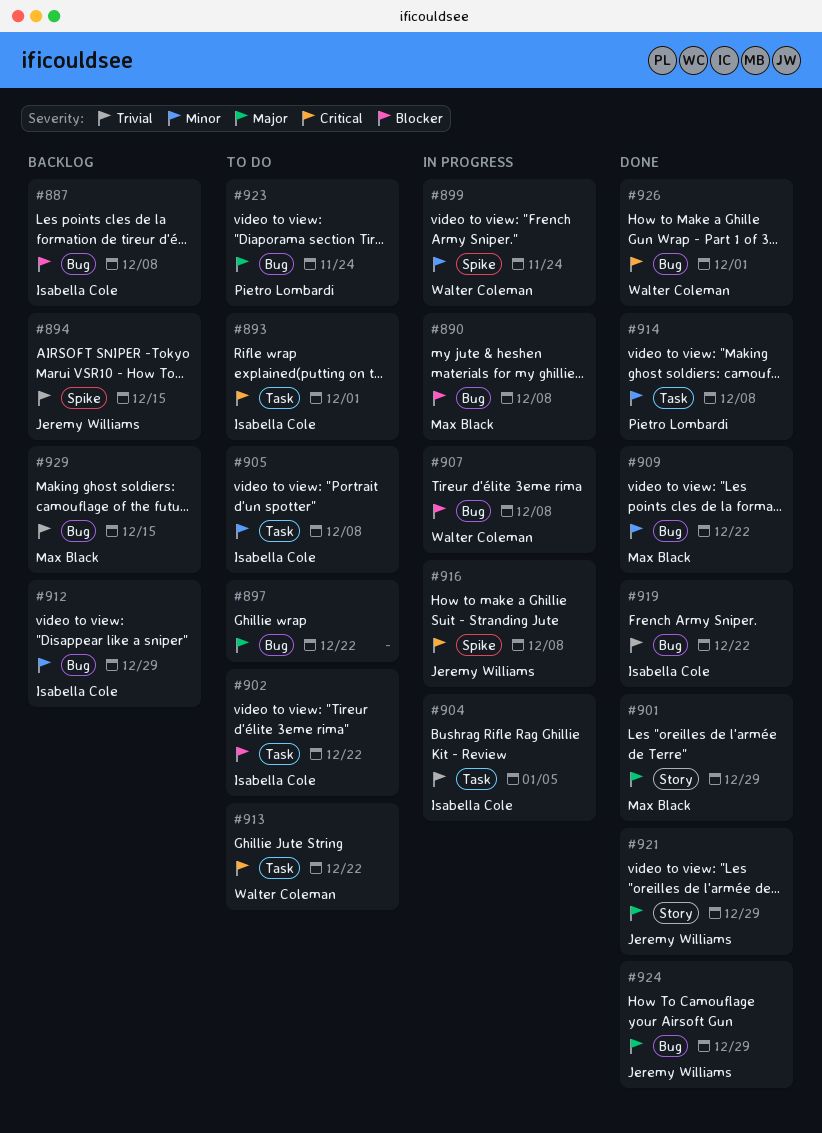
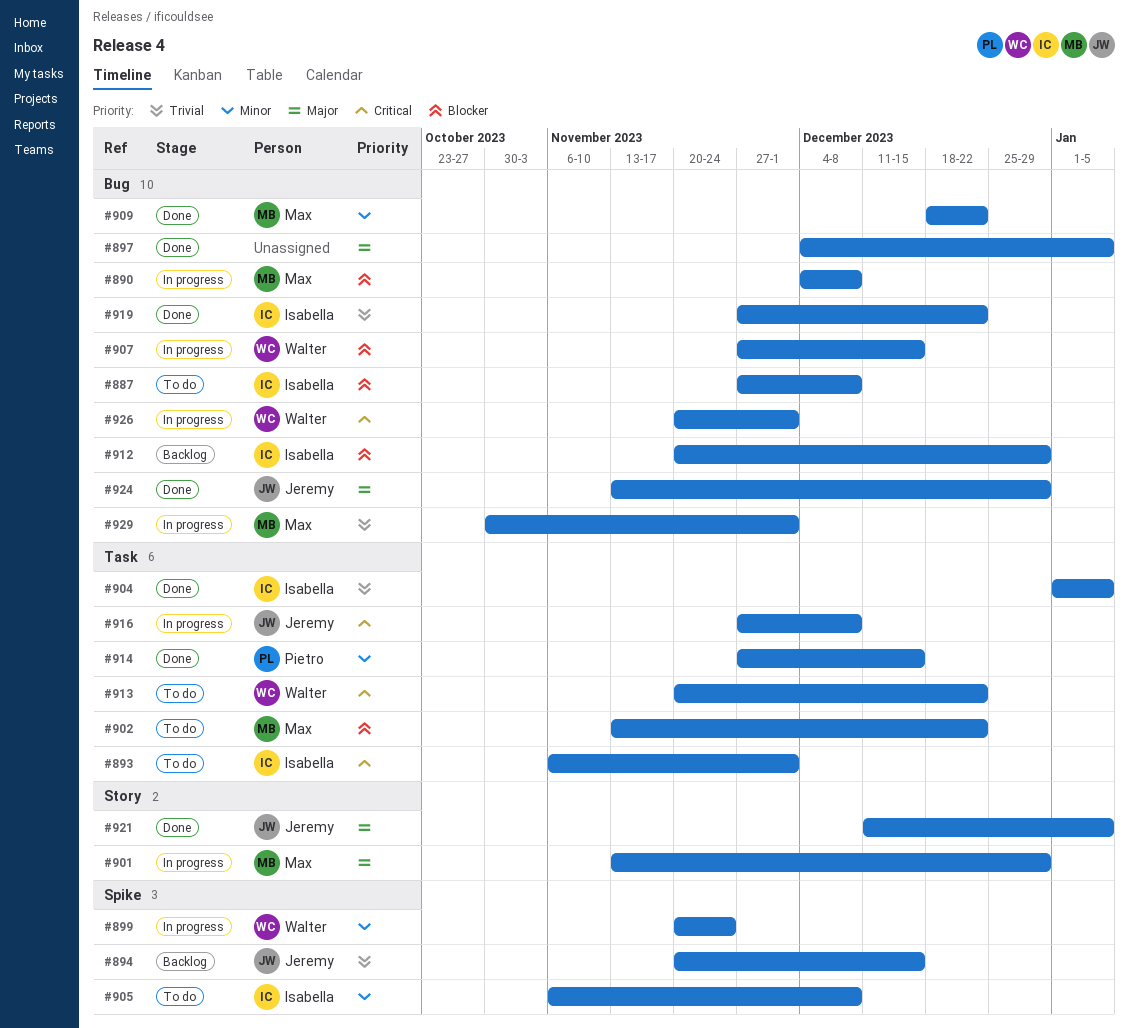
#887, status: Backlog -> To do
#897, status: To do -> Done
#897, due: Dec 22 -> Jan 5
#901, status: Done -> In progress
#902, owner: Isabella Cole -> Max Black
#904, status: In progress -> Done
#905, label: Task -> Spike
#907, due: Dec 8 -> Dec 15
#912, priority: Minor -> Blocker
#914, due: Dec 8 -> Dec 15
#916, label: Spike -> Task
#921, due: Dec 29 -> Jan 5
#923: present -> none
#926, status: Done -> In progress
#929, status: Backlog -> In progress
#929, due: Dec 15 -> Dec 1

